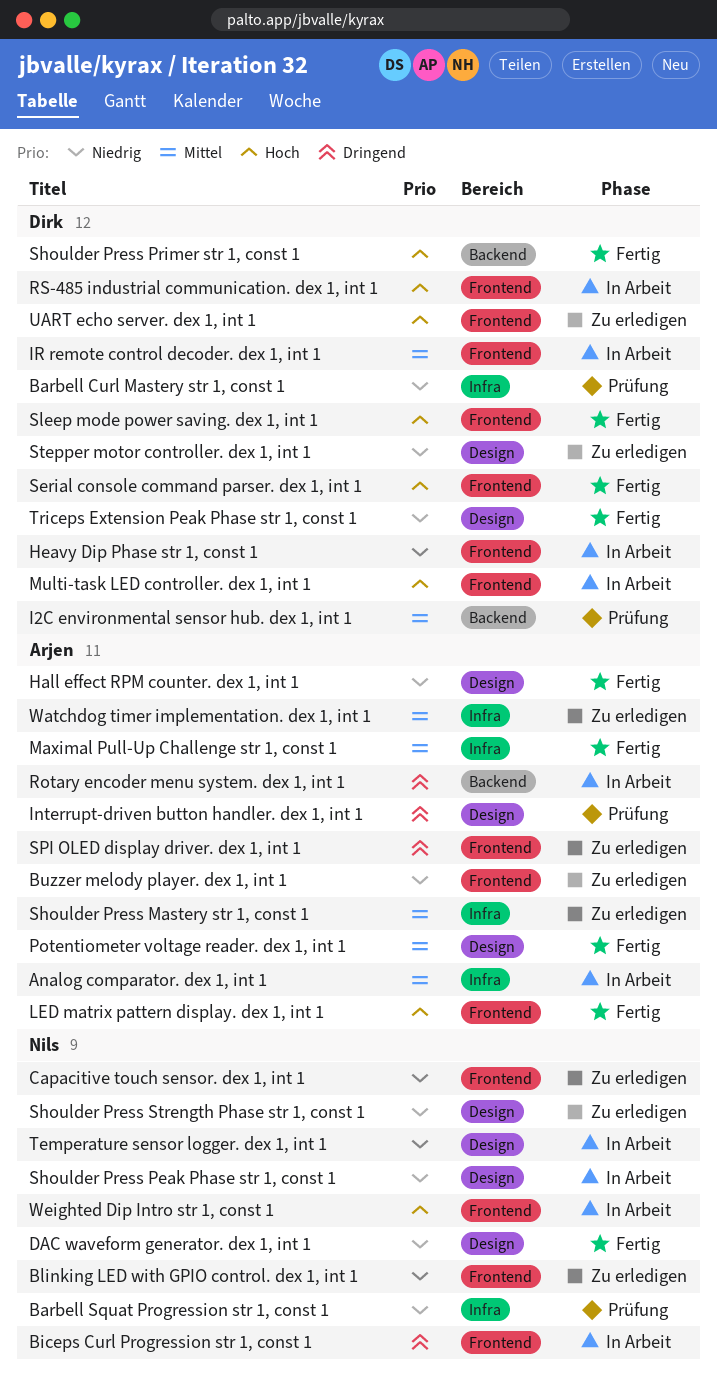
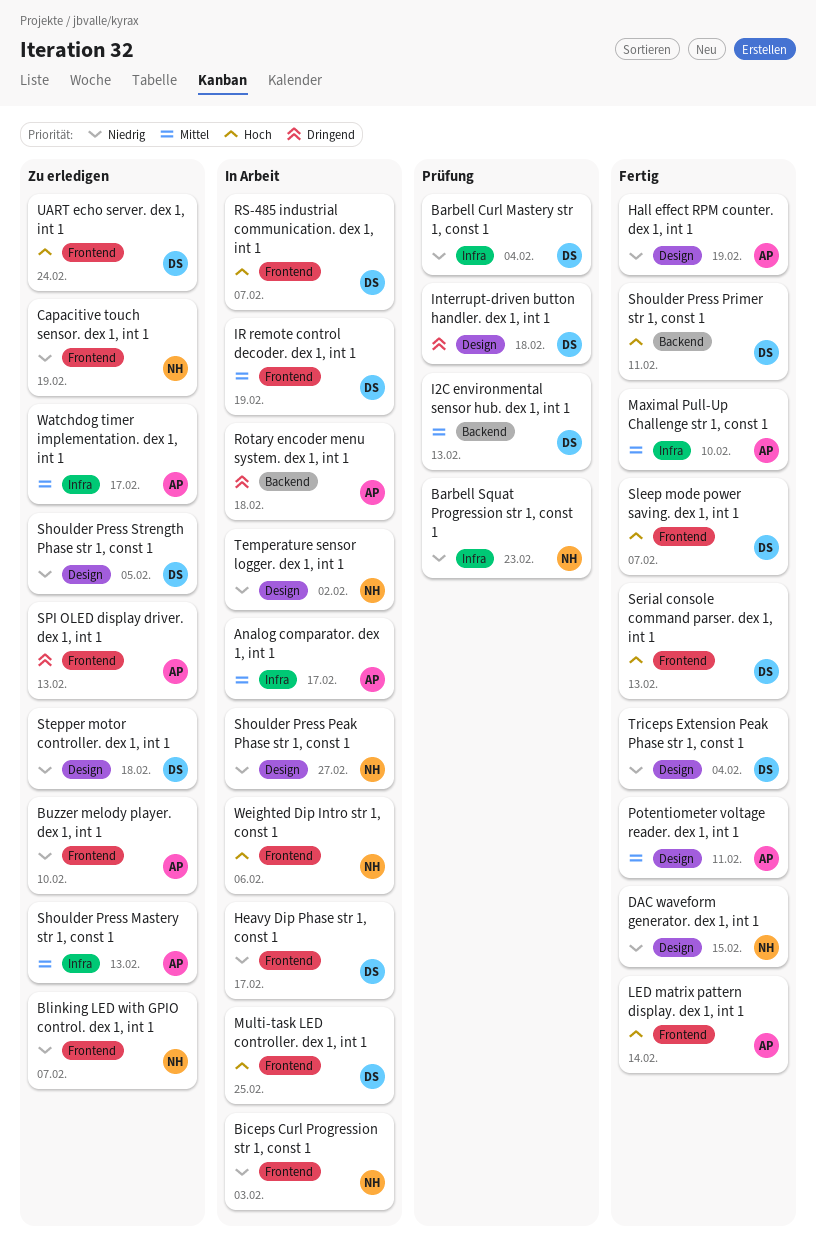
Biceps Curl Progression str 1, const 1, priority: Dringend -> Niedrig
Interrupt-driven button handler. dex 1, int 1, owner: Arjen -> Dirk
Shoulder Press Strength Phase str 1, const 1, owner: Nils -> Dirk

